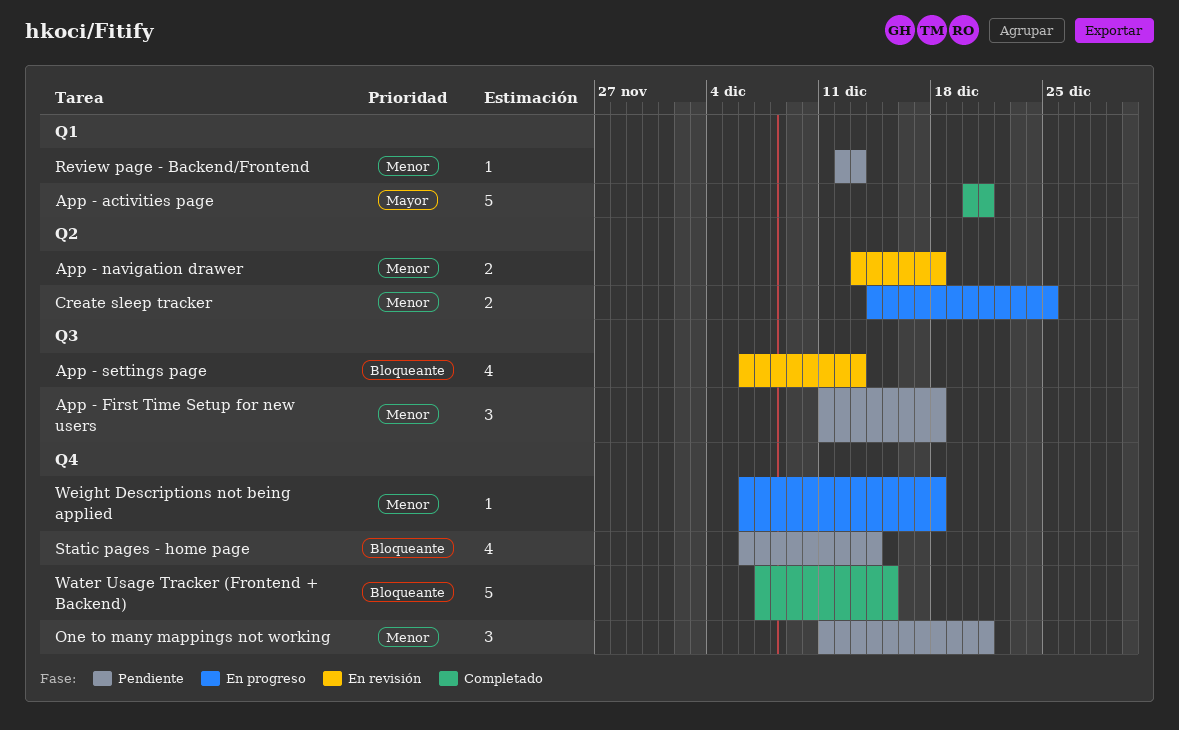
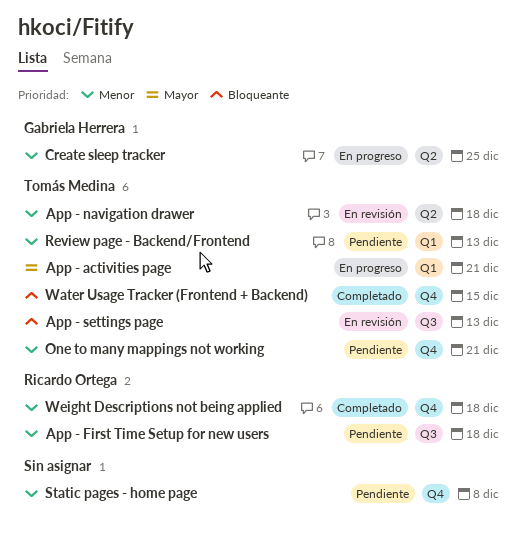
App - activities page, status: Completado -> En progreso
Static pages - home page, priority: Bloqueante -> Menor
Static pages - home page, due: Dec 14 -> Dec 8
Weight Descriptions not being applied, status: En progreso -> Completado

